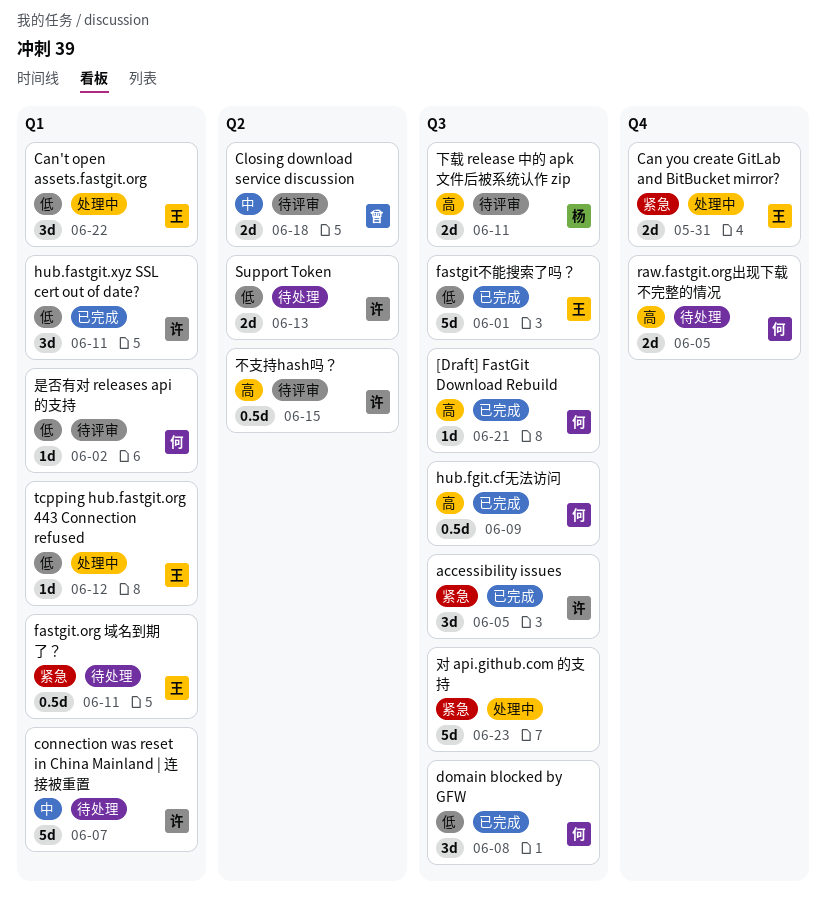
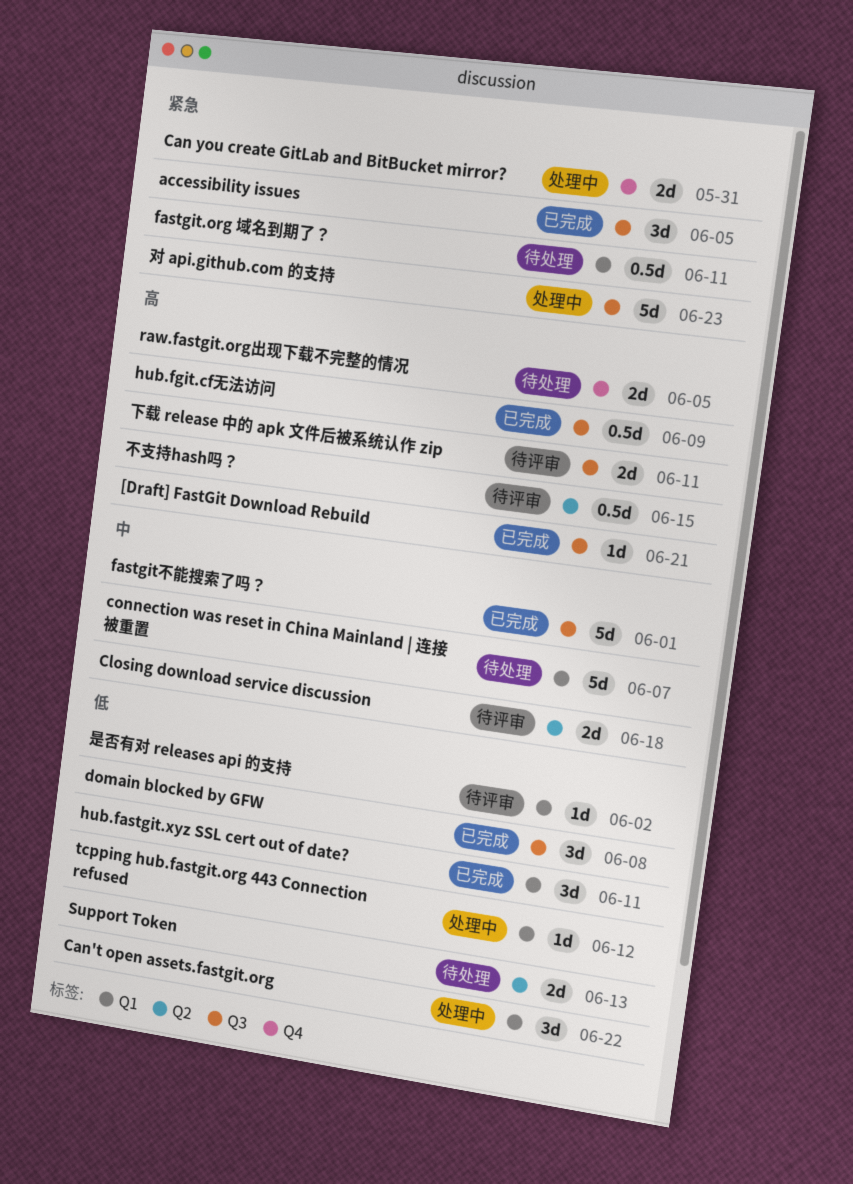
fastgit不能搜索了吗？, priority: 低 -> 中

